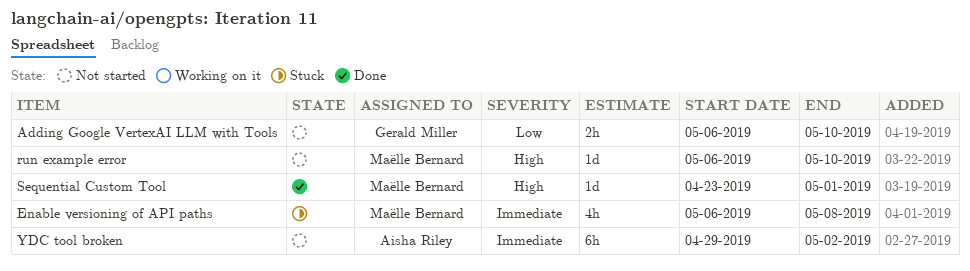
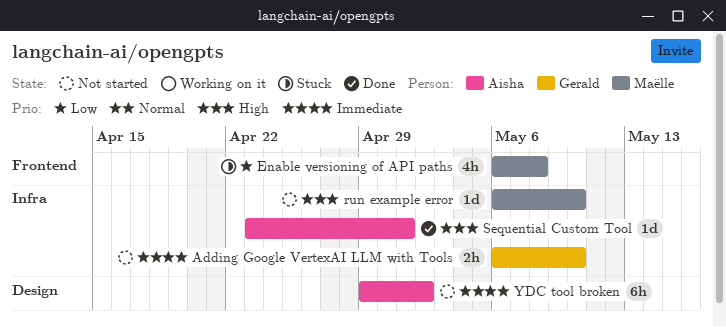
Adding Google VertexAI LLM with Tools, priority: Low -> Immediate
Enable versioning of API paths, priority: Immediate -> Low
Sequential Custom Tool, owner: Maëlle Bernard -> Aisha Riley

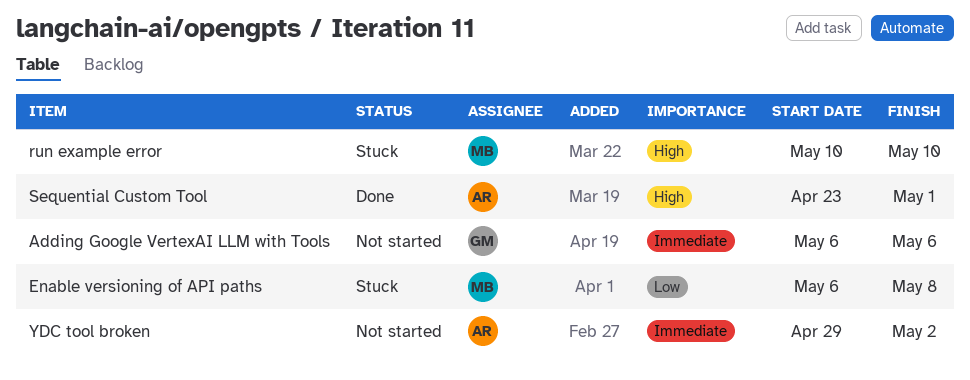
Adding Google VertexAI LLM with Tools, due: May 10 -> May 6
run example error, status: Not started -> Stuck
run example error, start: May 6 -> May 10

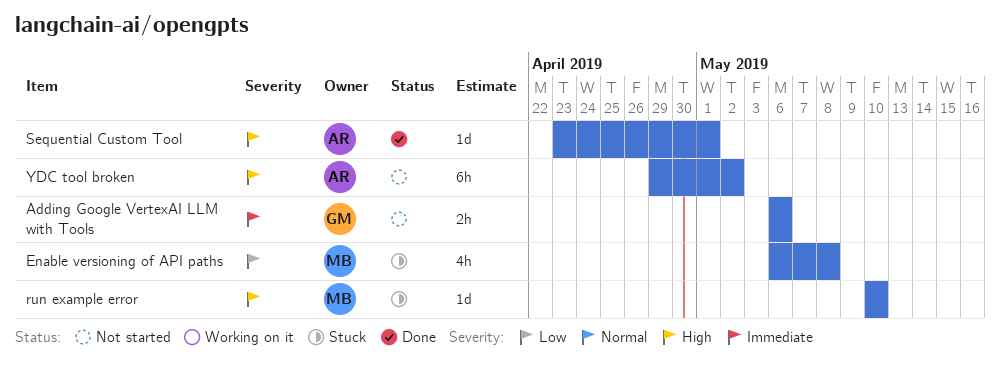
YDC tool broken, priority: Immediate -> High

